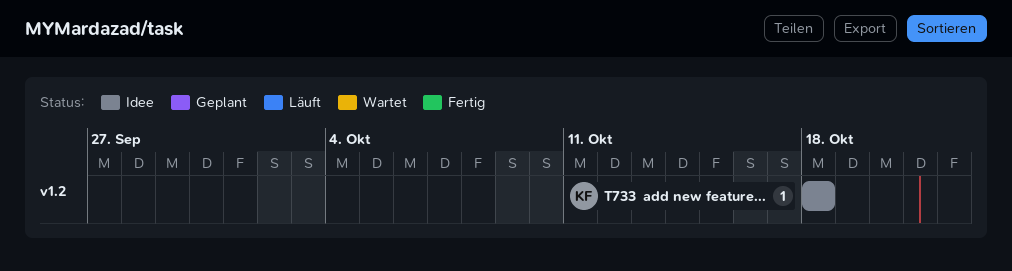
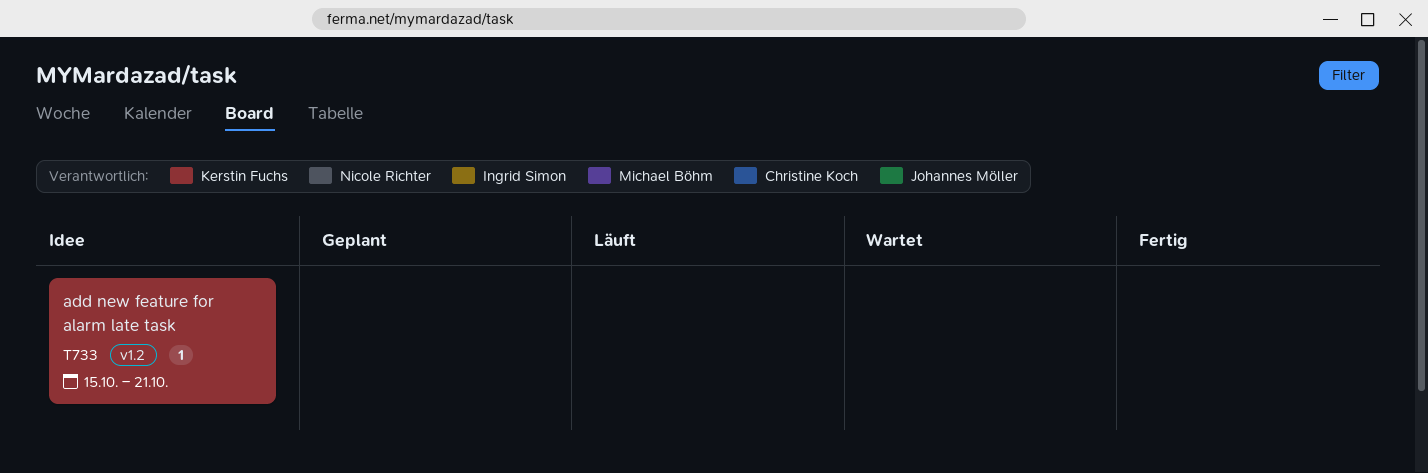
T733, start: Oct 18 -> Oct 15
T733, due: Oct 18 -> Oct 21

